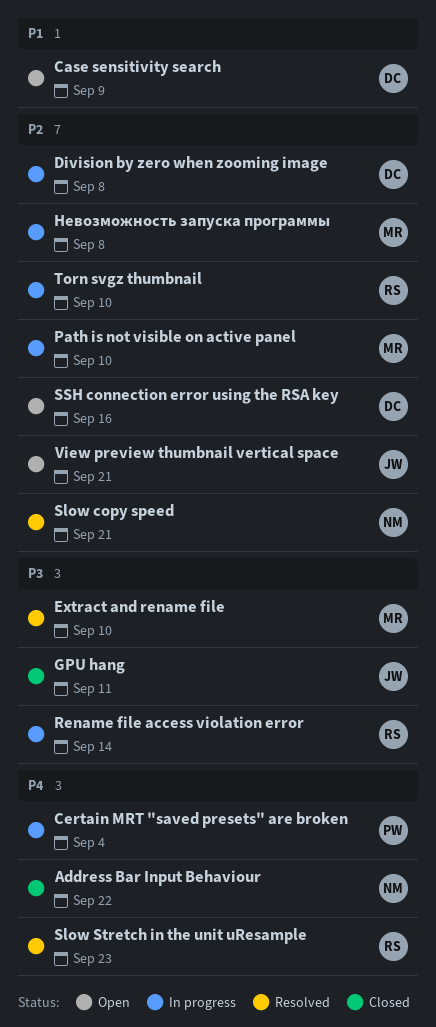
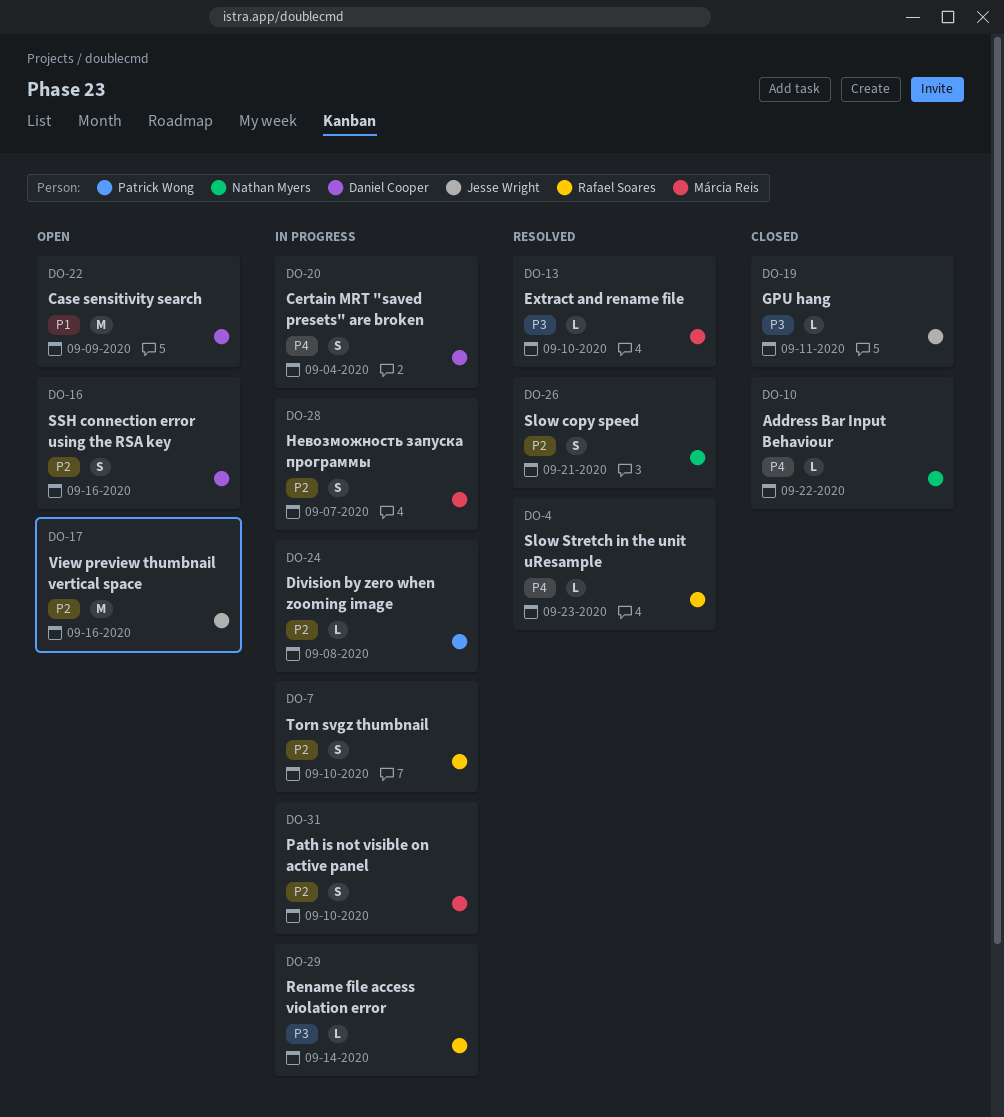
Certain MRT "saved presets" are broken, owner: Patrick Wong -> Daniel Cooper
Division by zero when zooming image, owner: Daniel Cooper -> Patrick Wong
View preview thumbnail vertical space, due: Sep 21 -> Sep 16
Невозможность запуска программы, due: Sep 8 -> Sep 7

